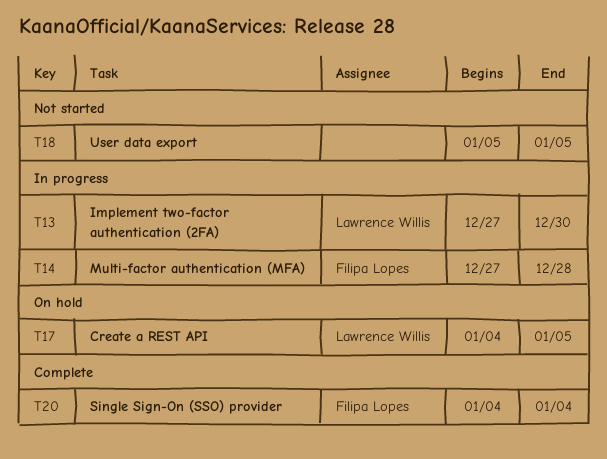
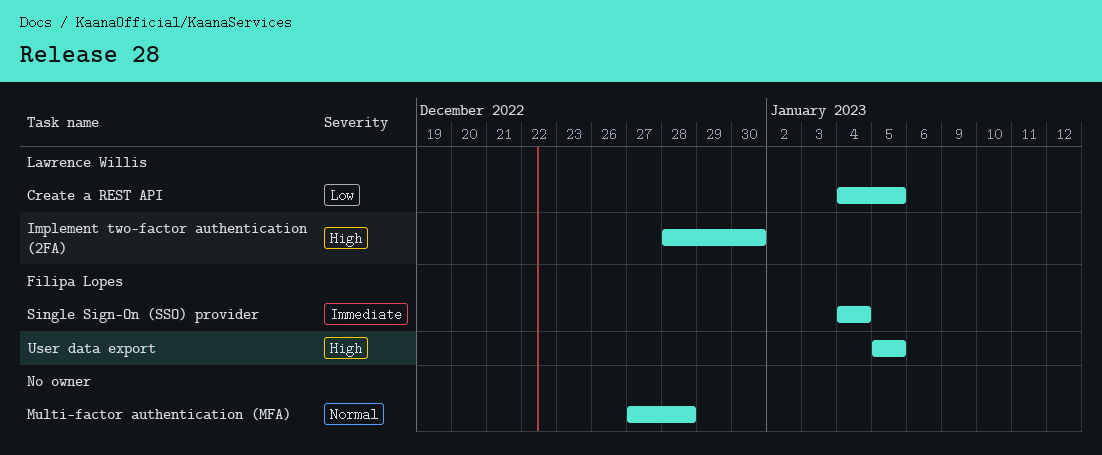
Implement two-factor authentication (2FA), start: Dec 27 -> Dec 28
Multi-factor authentication (MFA), owner: Filipa Lopes -> none
User data export, owner: none -> Filipa Lopes

